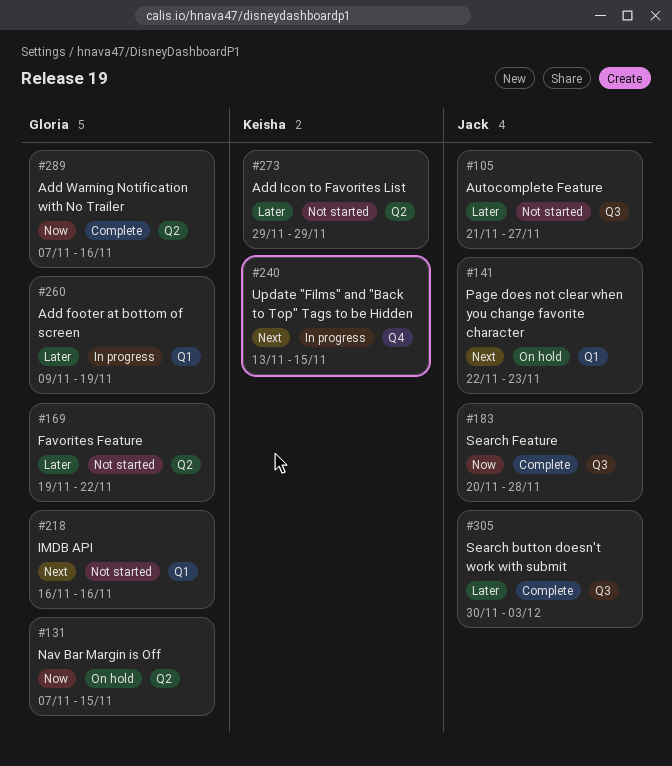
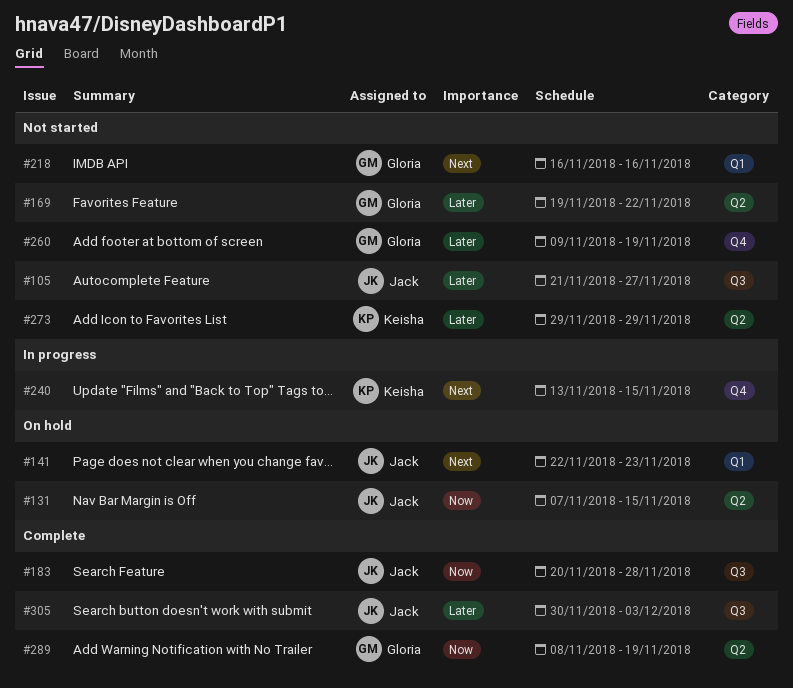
#131, owner: Gloria -> Jack
#260, status: In progress -> Not started
#260, label: Q1 -> Q4
#289, start: Nov 7 -> Nov 8
#289, due: Nov 16 -> Nov 19

